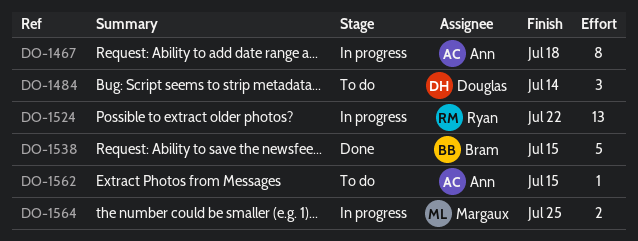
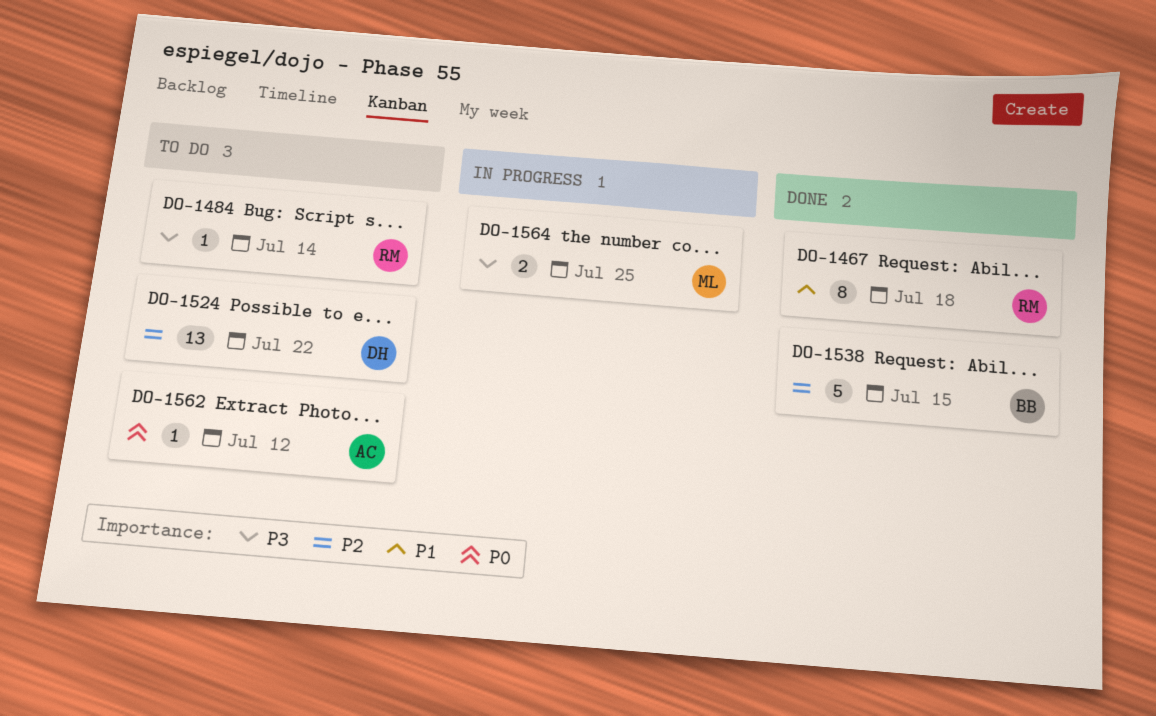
DO-1467, status: In progress -> Done
DO-1467, owner: Ann -> Ryan
DO-1484, owner: Douglas -> Ryan
DO-1484, estimate: 3 -> 1
DO-1524, status: In progress -> To do
DO-1524, owner: Ryan -> Douglas
DO-1562, due: Jul 15 -> Jul 12

